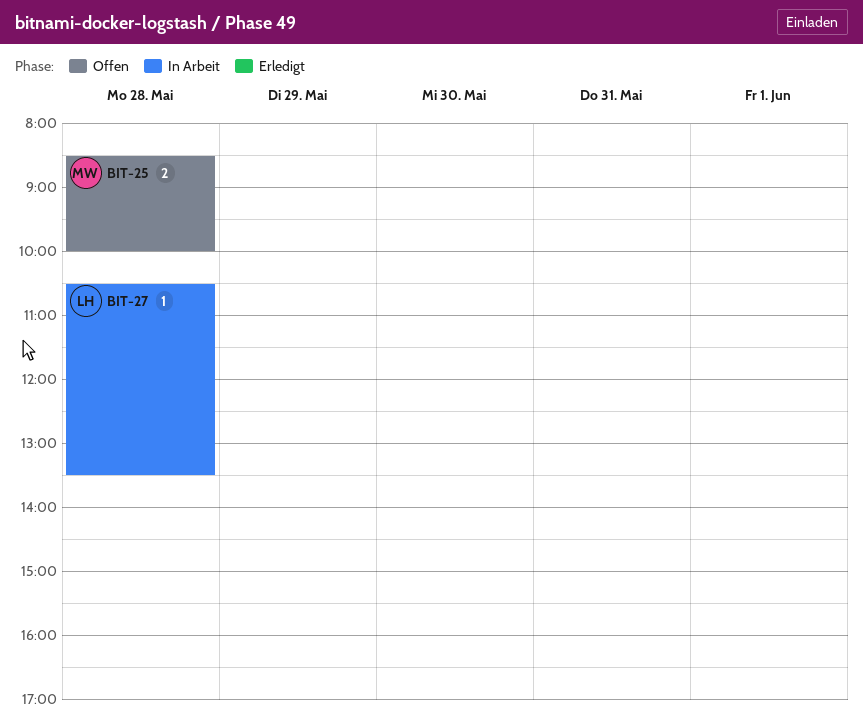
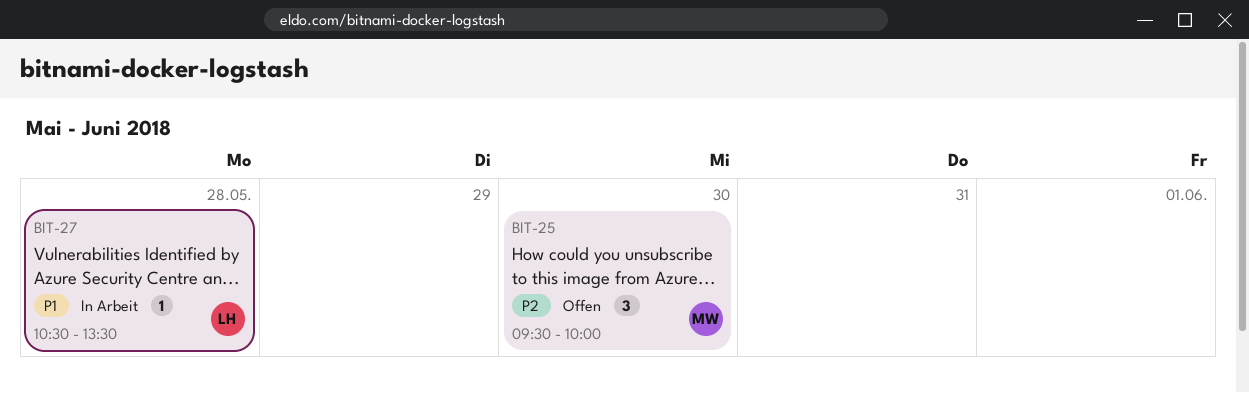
BIT-25, estimate: 2 -> 3
BIT-25, day: May 28 -> May 30
BIT-25, begins: 08:30 -> 09:30

